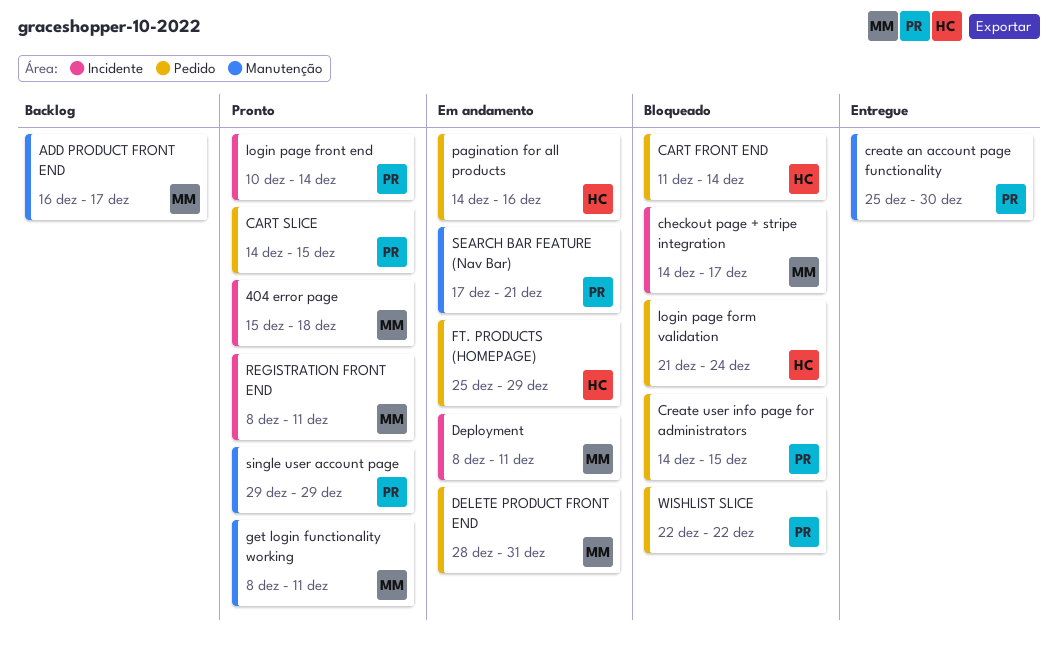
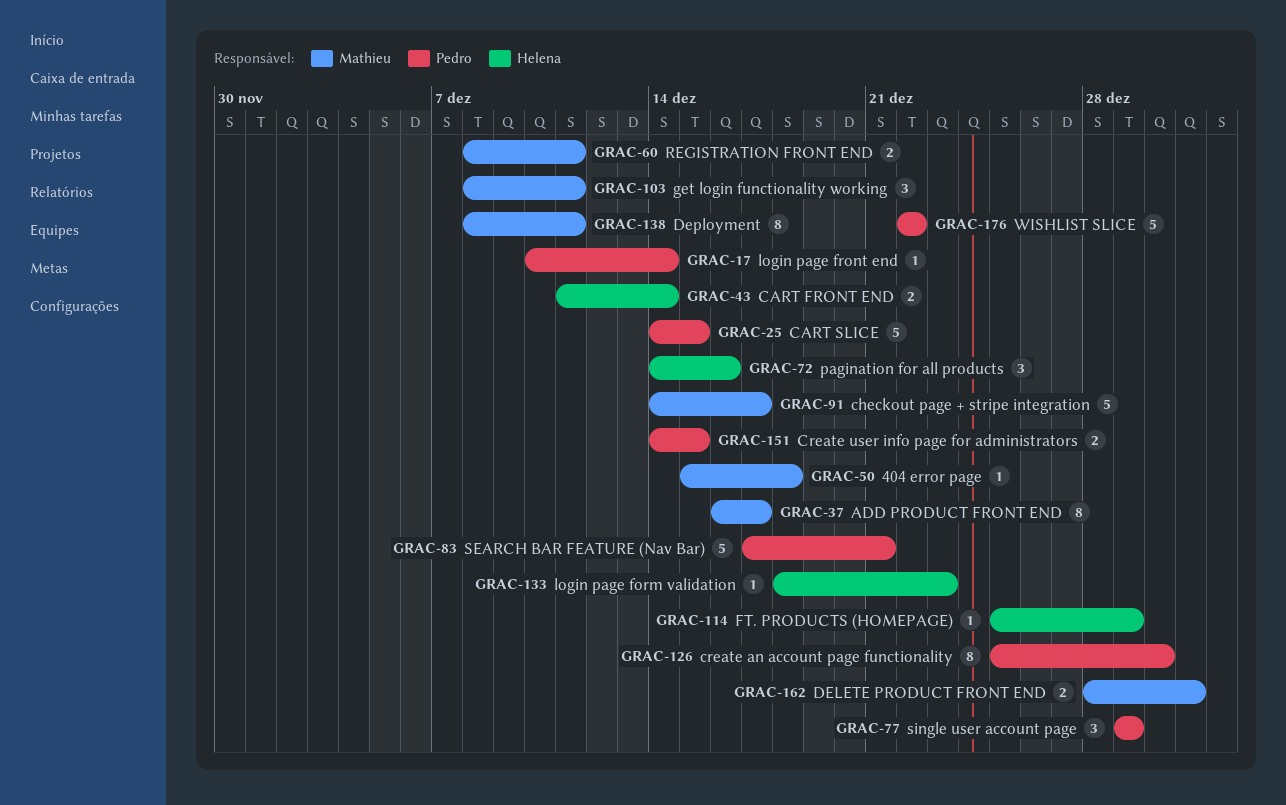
login page form validation, start: Dec 21 -> Dec 18
login page form validation, due: Dec 24 -> Dec 23

